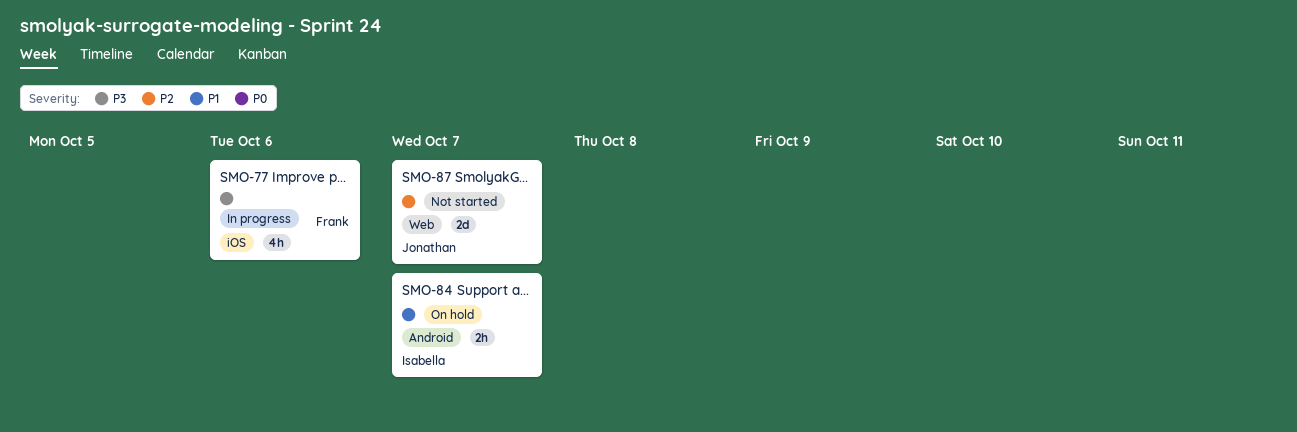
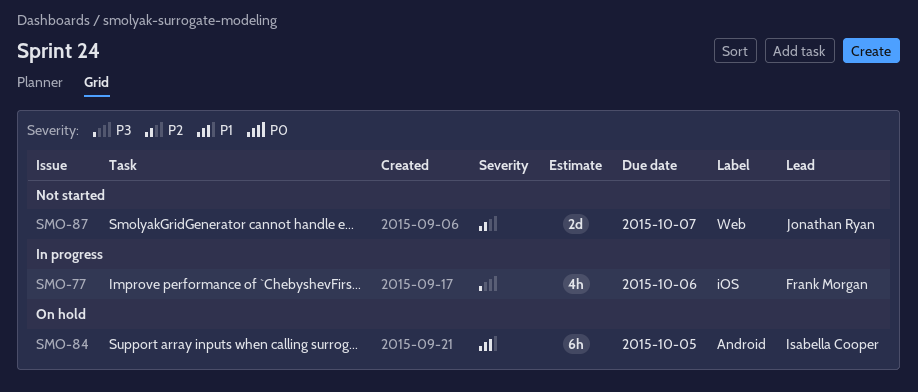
SMO-84, estimate: 2h -> 6h
SMO-84, due: Oct 7 -> Oct 5

